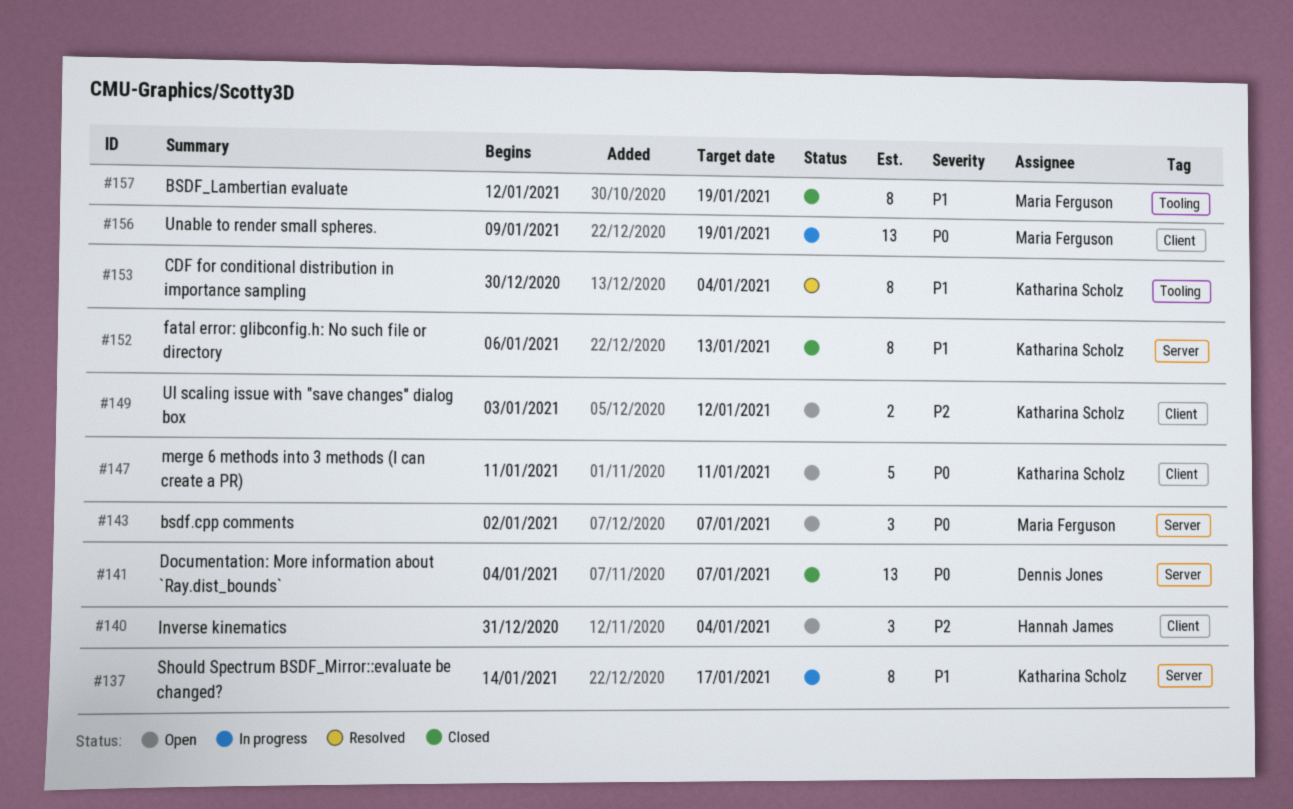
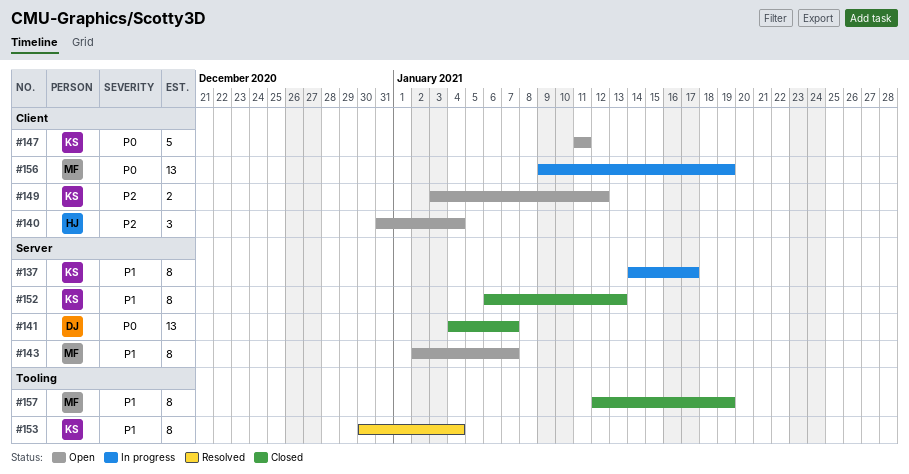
#143, priority: P0 -> P1
#143, estimate: 3 -> 8

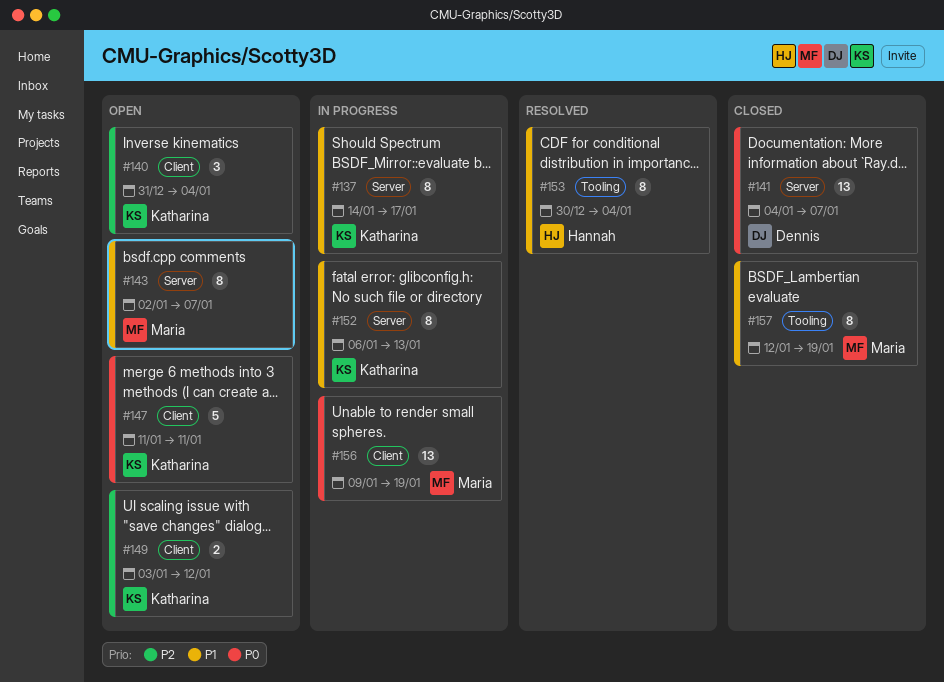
#140, owner: Hannah -> Katharina
#152, status: Closed -> In progress
#153, owner: Katharina -> Hannah

